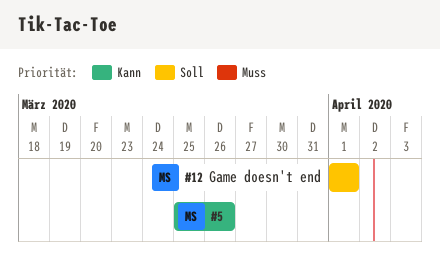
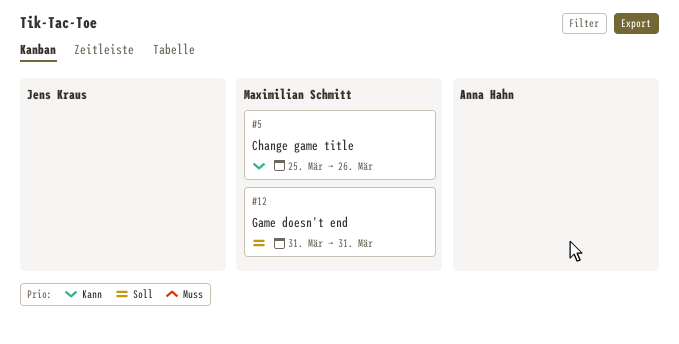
#12, start: Apr 1 -> Mar 31
#12, due: Apr 1 -> Mar 31

